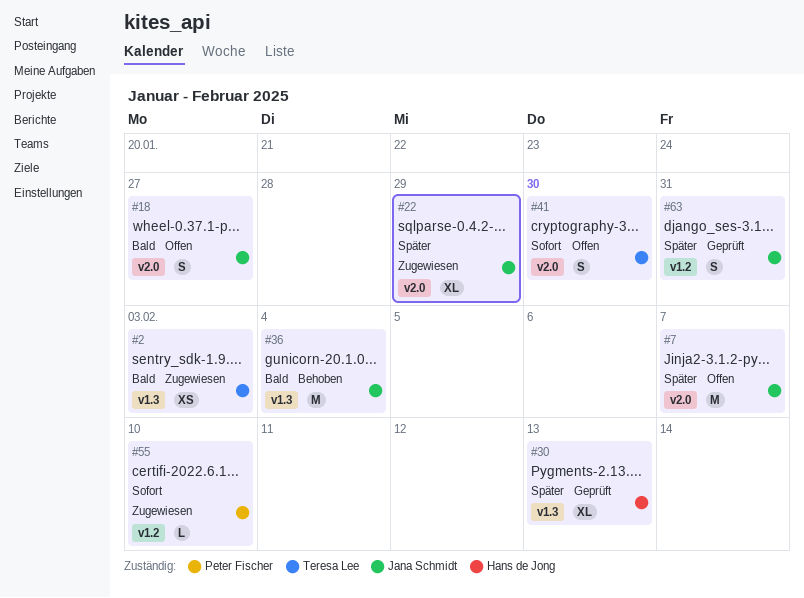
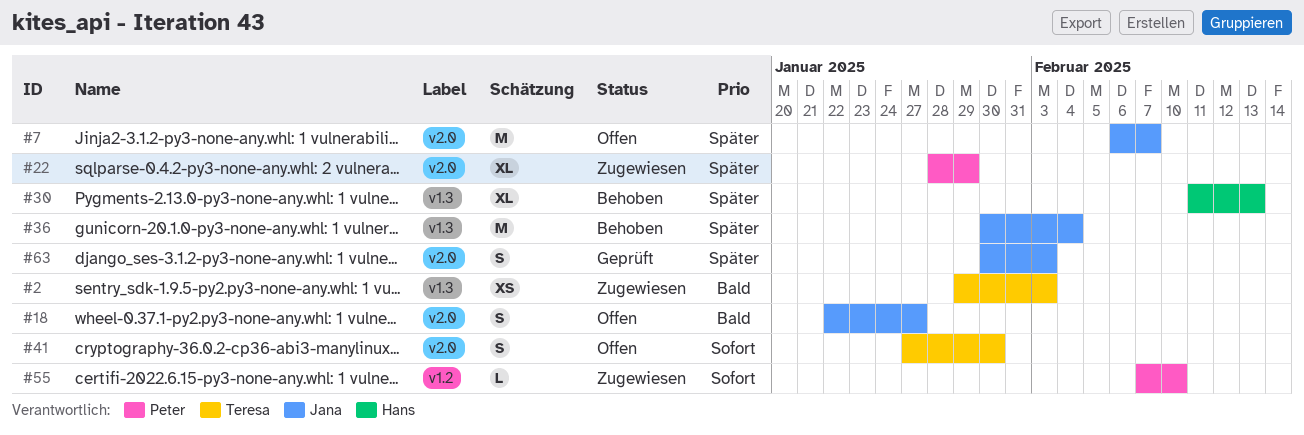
#22, owner: Jana Schmidt -> Peter Fischer
#30, status: Geprüft -> Behoben
#36, priority: Bald -> Später
#63, label: v1.2 -> v2.0
#63, due: Jan 31 -> Feb 3

